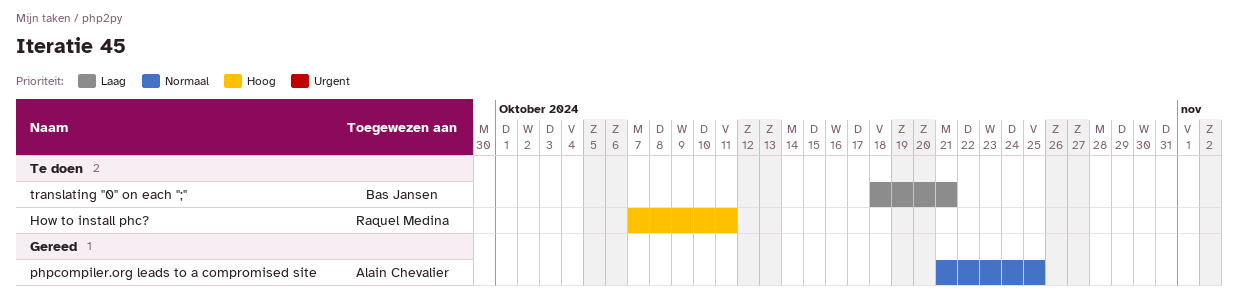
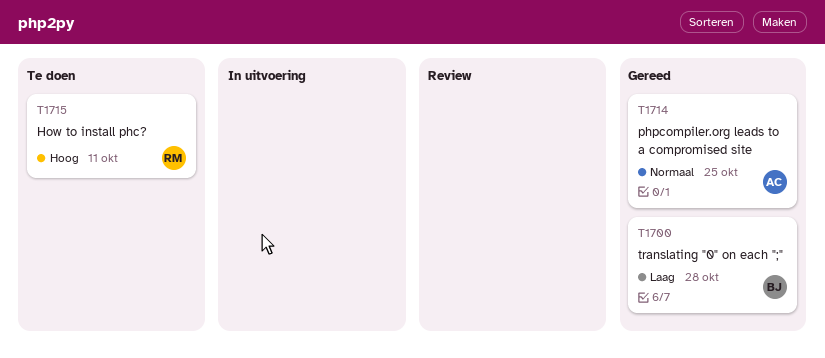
translating "0" on each ";", status: Te doen -> Gereed
translating "0" on each ";", due: Oct 21 -> Oct 28

